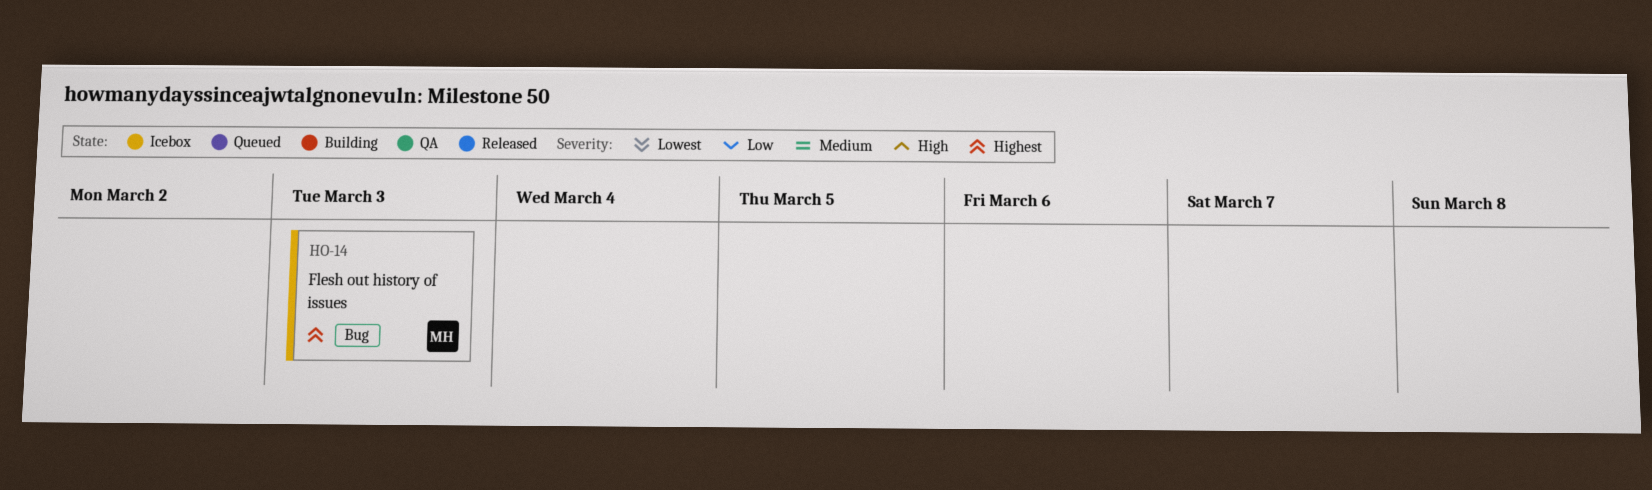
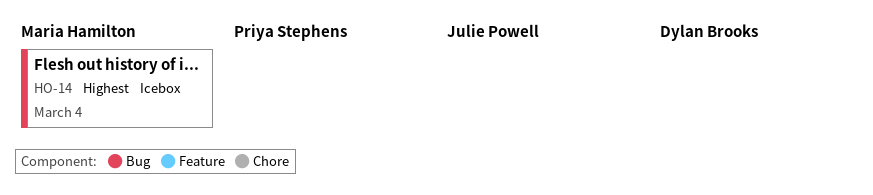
HO-14, due: Mar 3 -> Mar 4

